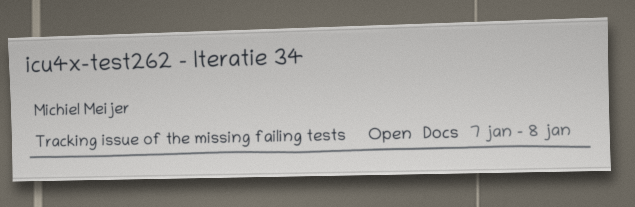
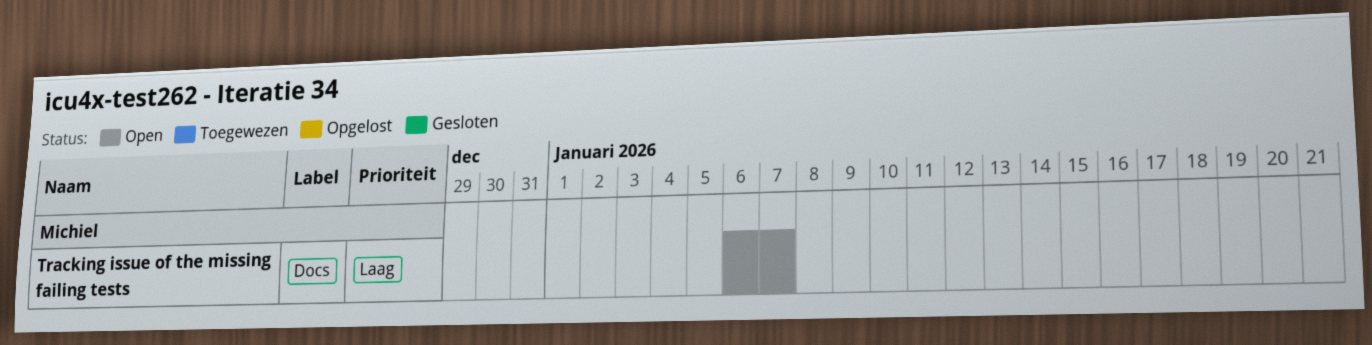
Tracking issue of the missing failing tests, start: Jan 7 -> Jan 6
Tracking issue of the missing failing tests, due: Jan 8 -> Jan 7

